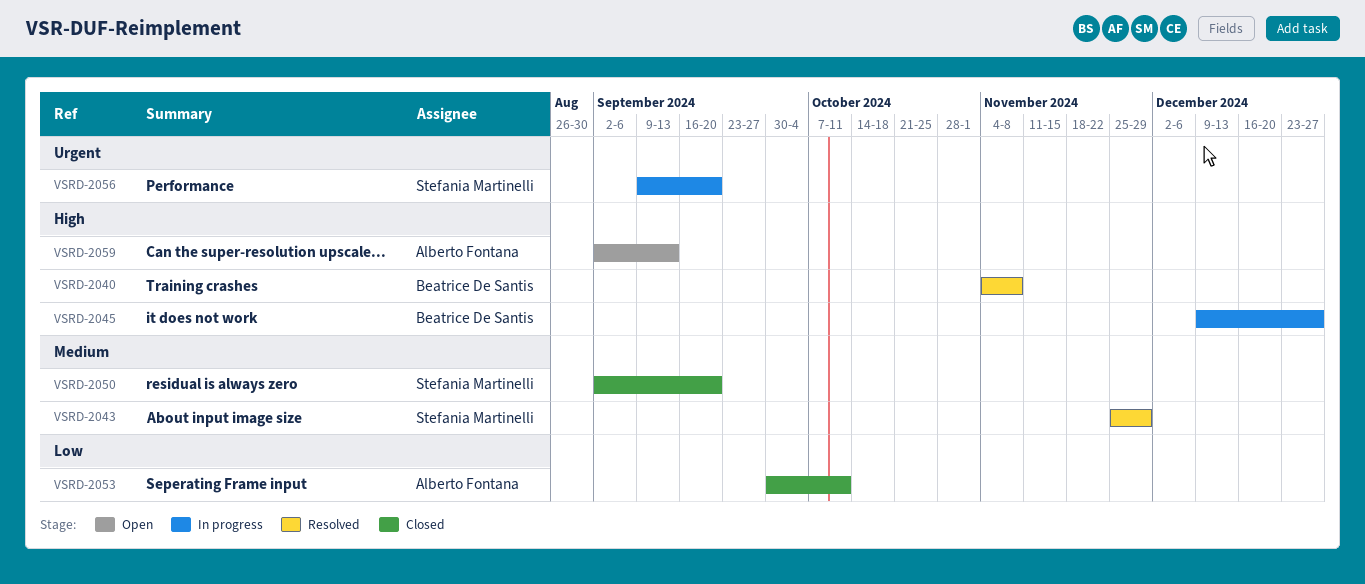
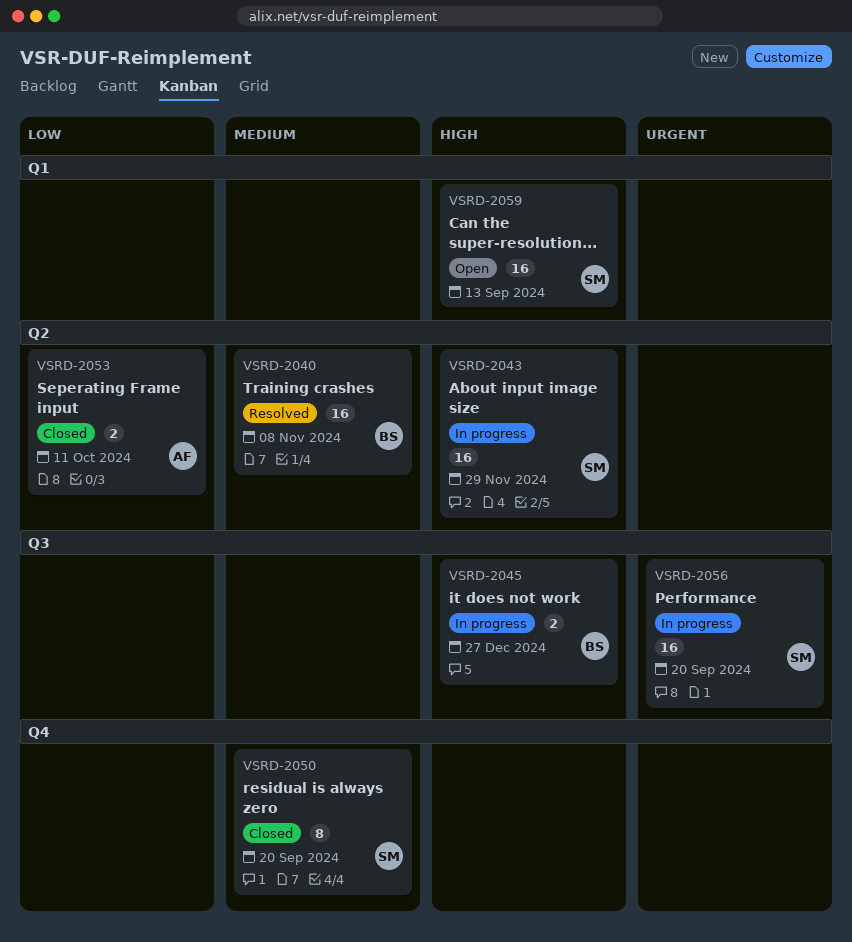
VSRD-2040, priority: High -> Medium
VSRD-2043, status: Resolved -> In progress
VSRD-2043, priority: Medium -> High
VSRD-2059, owner: Alberto Fontana -> Stefania Martinelli

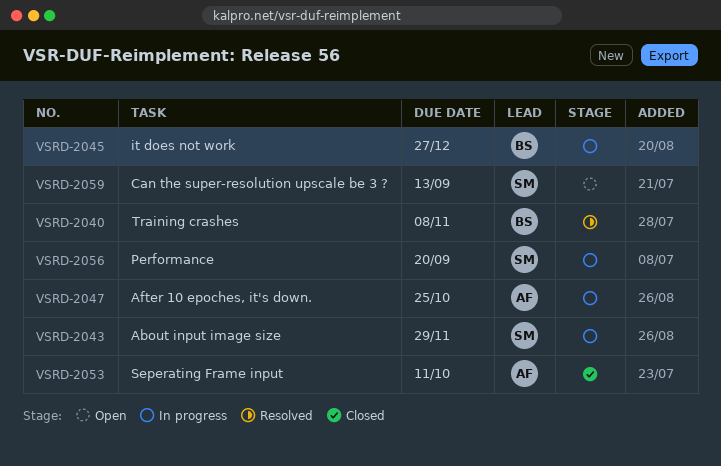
VSRD-2047: none -> present
VSRD-2050: present -> none

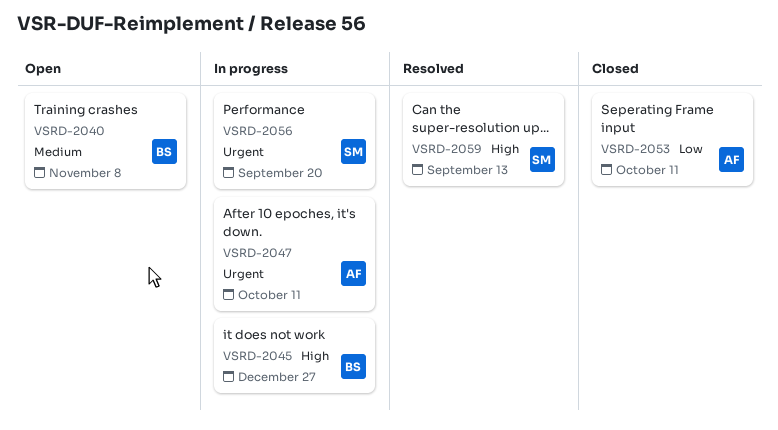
VSRD-2040, status: Resolved -> Open
VSRD-2043: present -> none
VSRD-2047, due: Oct 25 -> Oct 11
VSRD-2059, status: Open -> Resolved

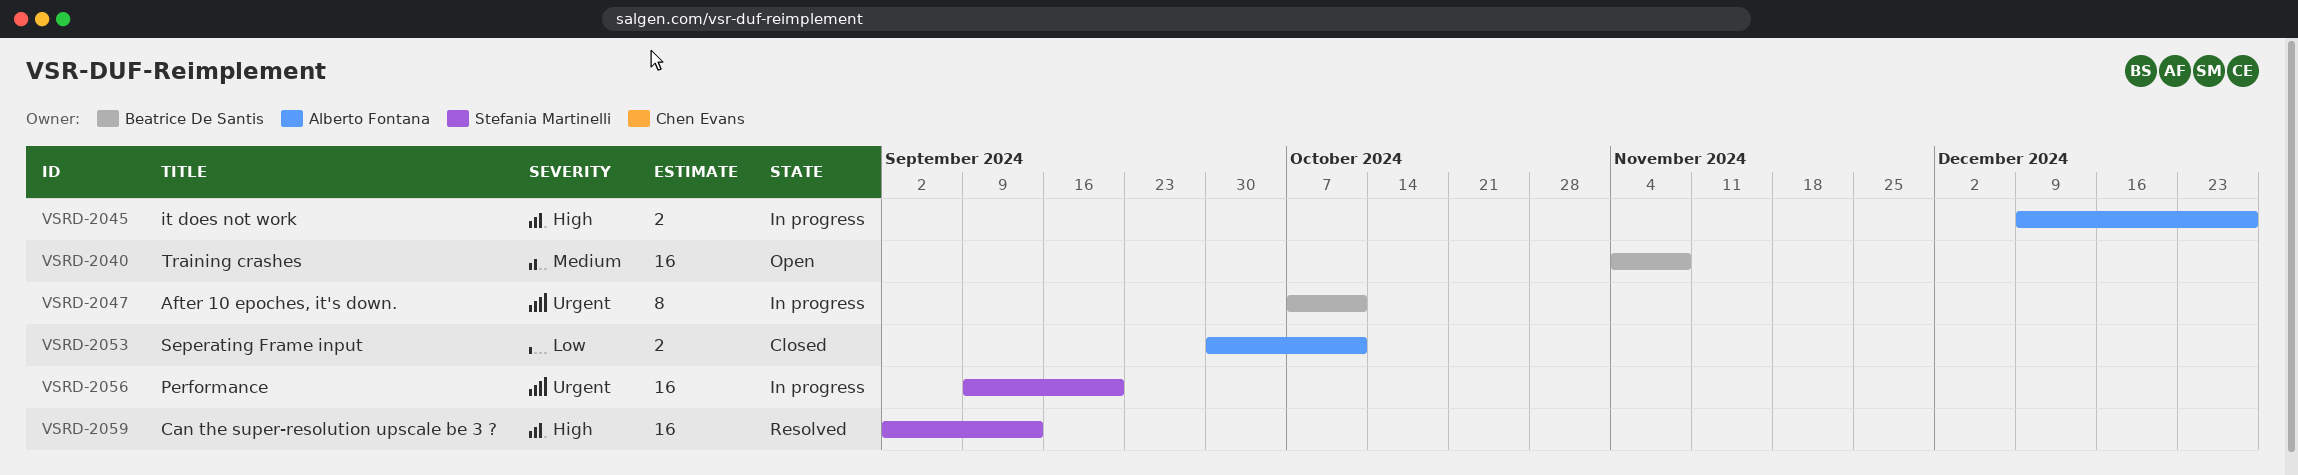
VSRD-2045, owner: Beatrice De Santis -> Alberto Fontana
VSRD-2047, owner: Alberto Fontana -> Beatrice De Santis

